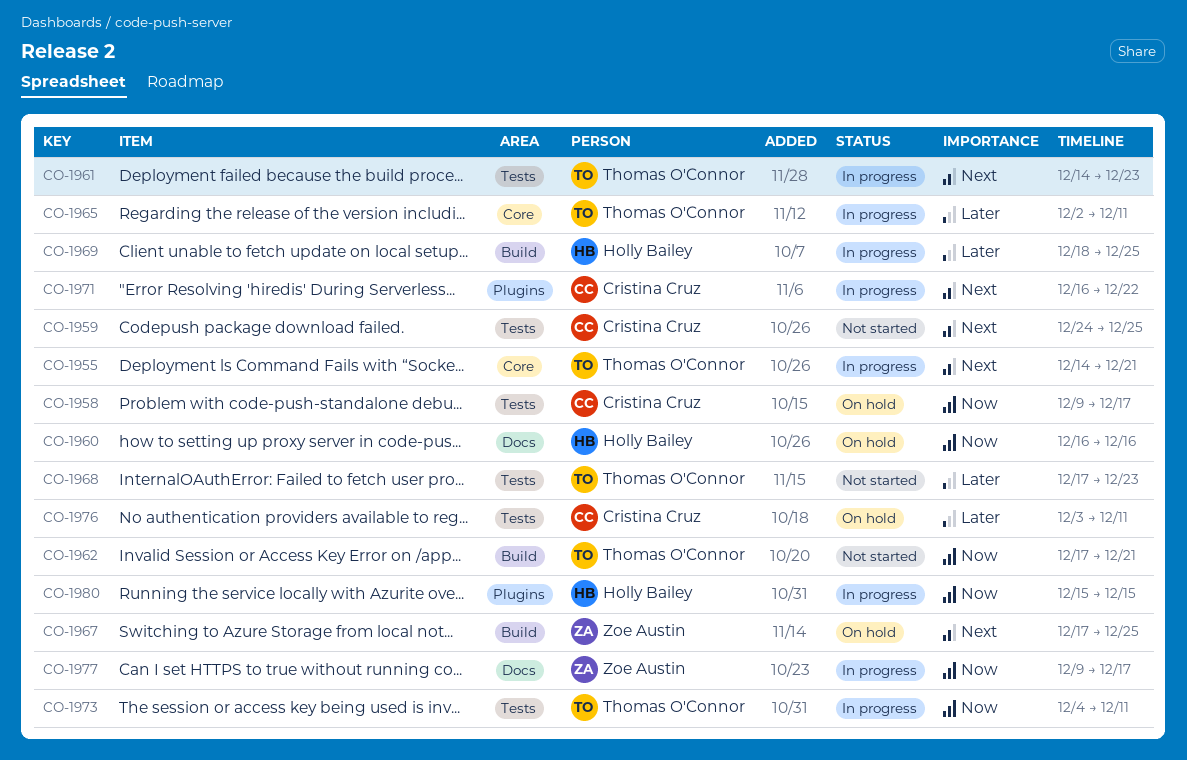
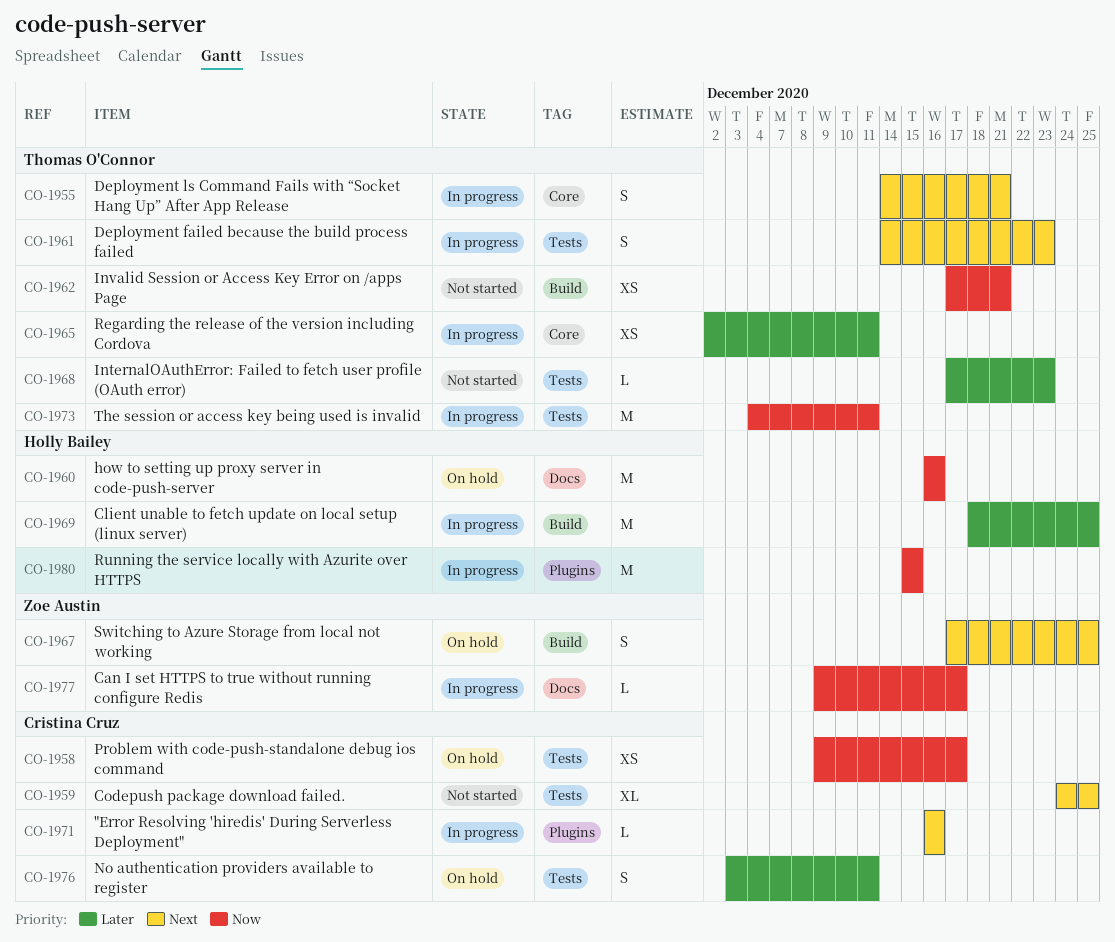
CO-1971, due: Dec 22 -> Dec 16

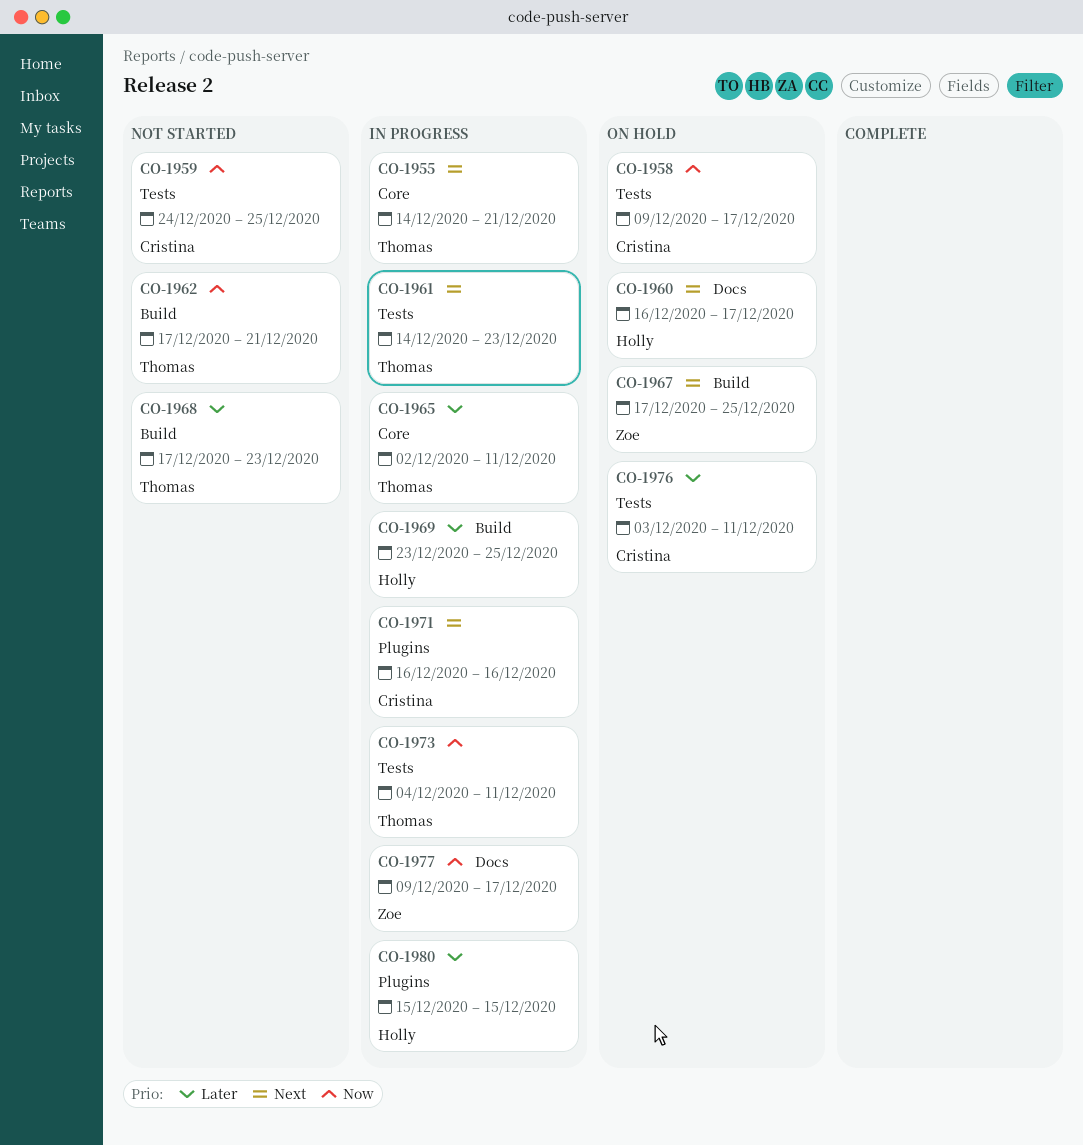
CO-1959, priority: Next -> Now
CO-1960, priority: Now -> Next
CO-1960, due: Dec 16 -> Dec 17
CO-1968, label: Tests -> Build
CO-1969, start: Dec 18 -> Dec 23
CO-1980, priority: Now -> Later

